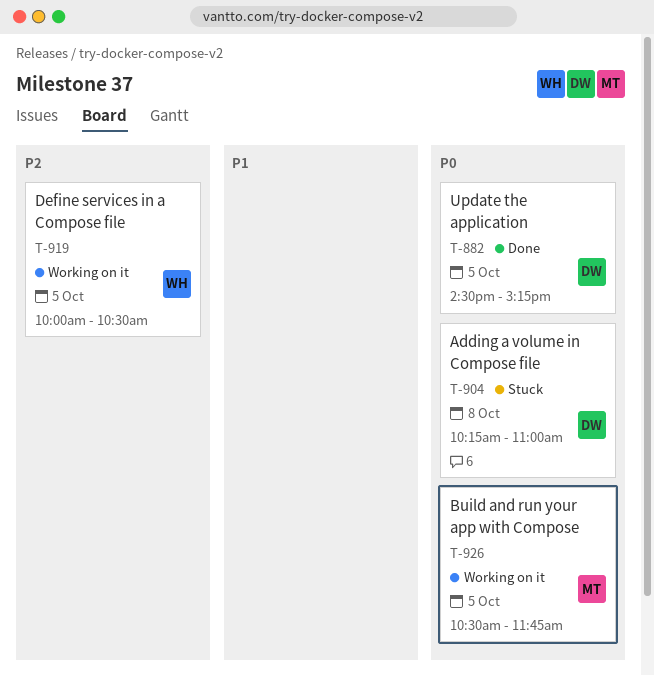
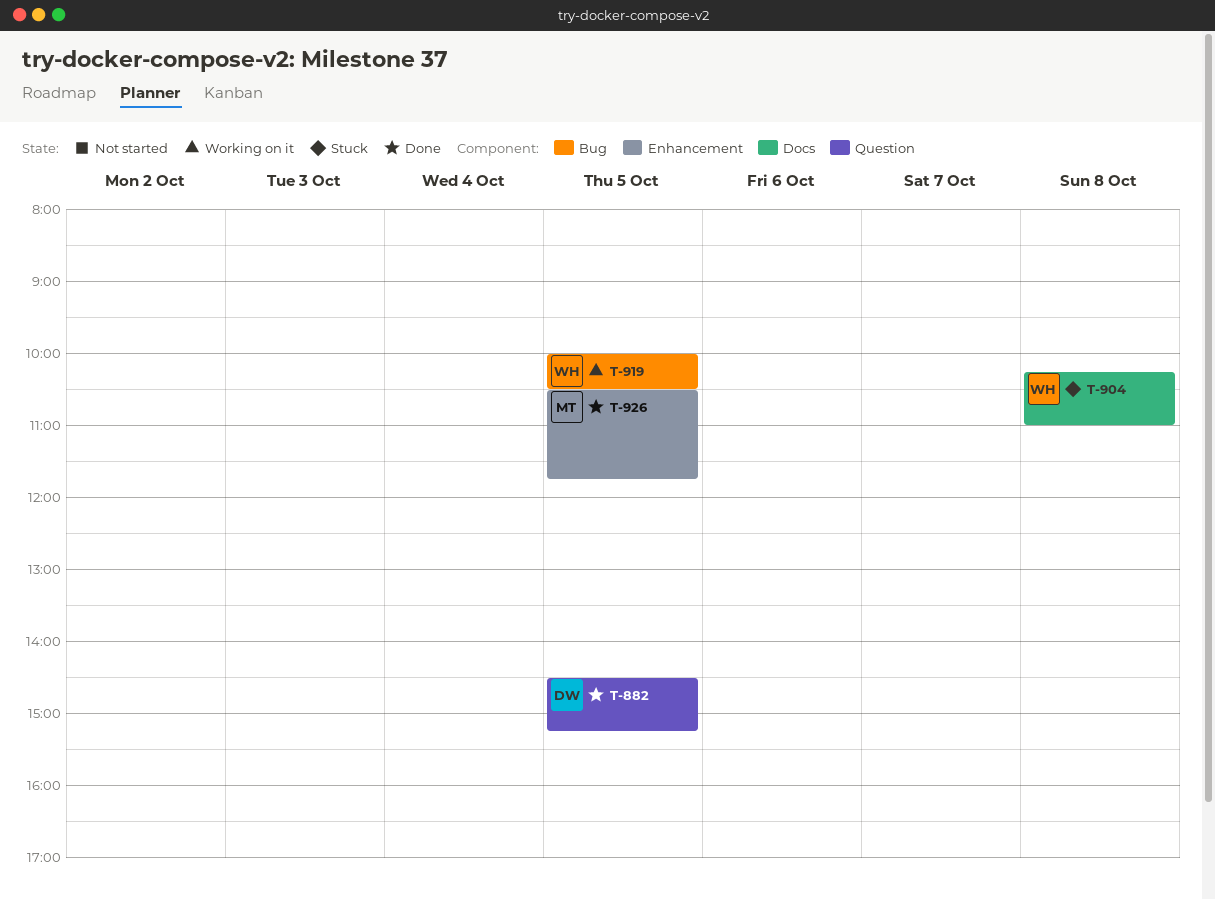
T-904, owner: DW -> WH
T-926, status: Working on it -> Done

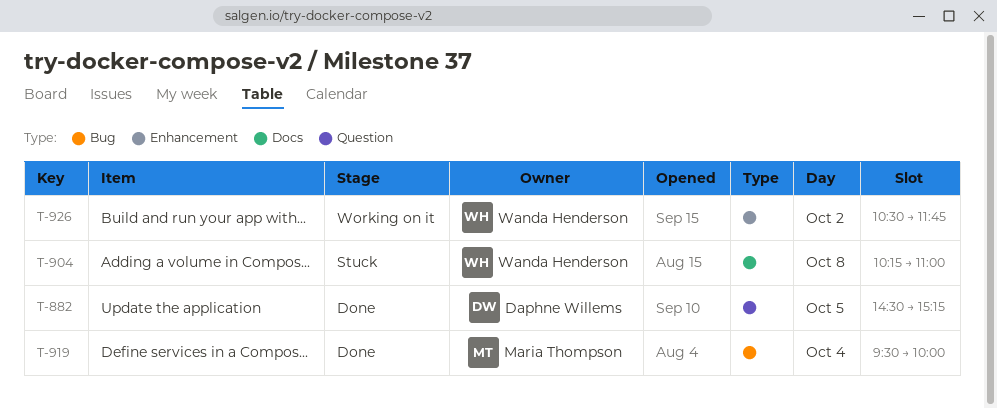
T-919, status: Working on it -> Done
T-919, owner: Wanda Henderson -> Maria Thompson
T-919, day: Oct 5 -> Oct 4
T-919, begins: 10:00 -> 09:30
T-919, ends: 10:30 -> 10:00
T-926, status: Done -> Working on it
T-926, owner: Maria Thompson -> Wanda Henderson
T-926, day: Oct 5 -> Oct 2

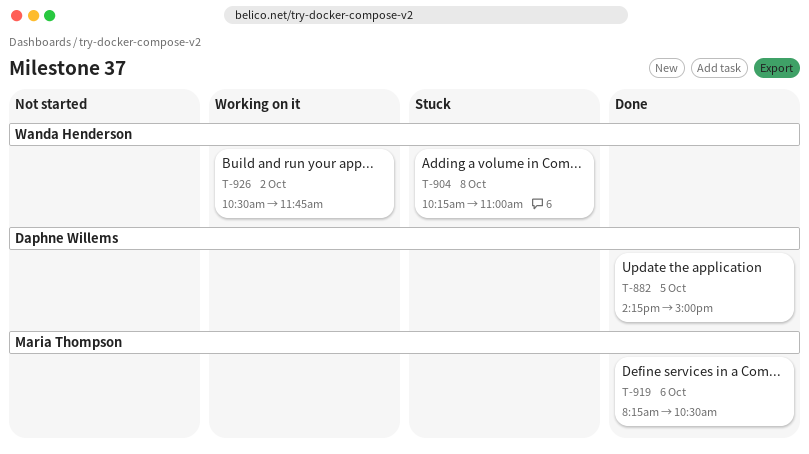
T-882, begins: 14:30 -> 14:15
T-882, ends: 15:15 -> 15:00
T-919, day: Oct 4 -> Oct 6
T-919, begins: 09:30 -> 08:15
T-919, ends: 10:00 -> 10:30

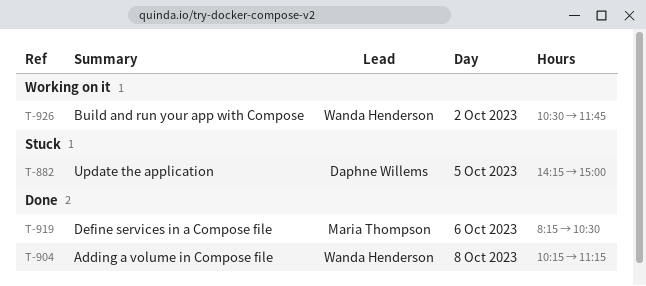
T-882, status: Done -> Stuck
T-904, status: Stuck -> Done
T-904, ends: 11:00 -> 11:15

